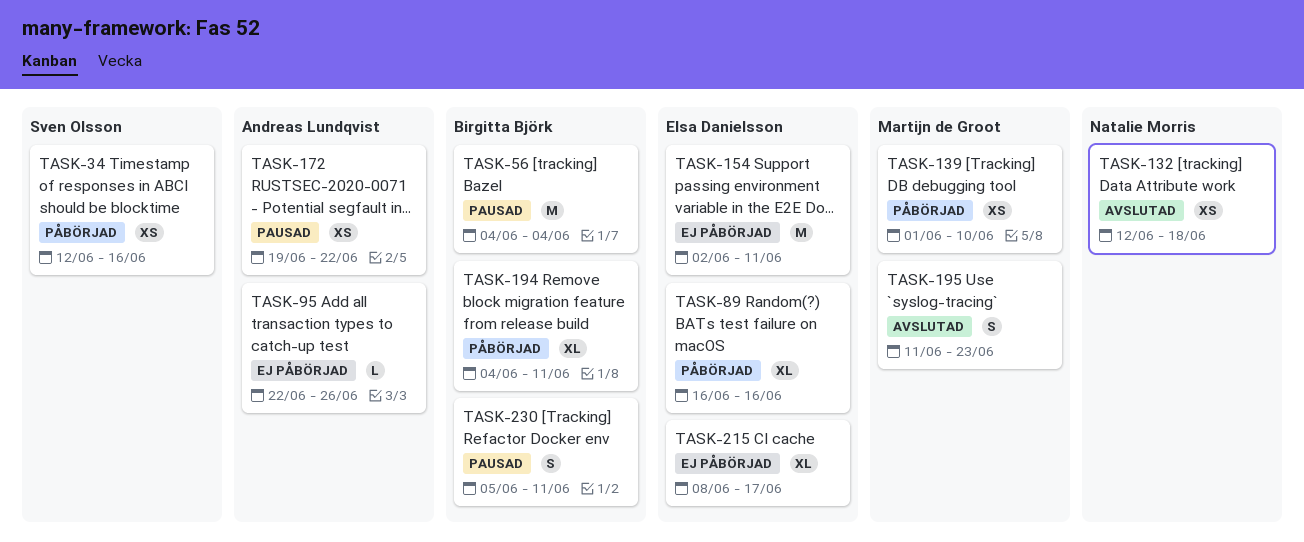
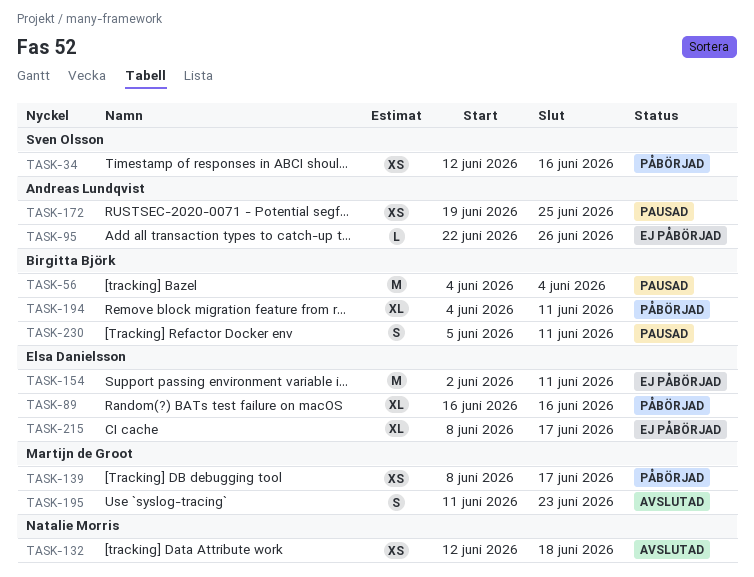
TASK-139, start: Jun 1 -> Jun 8
TASK-139, due: Jun 10 -> Jun 17
TASK-172, due: Jun 22 -> Jun 25

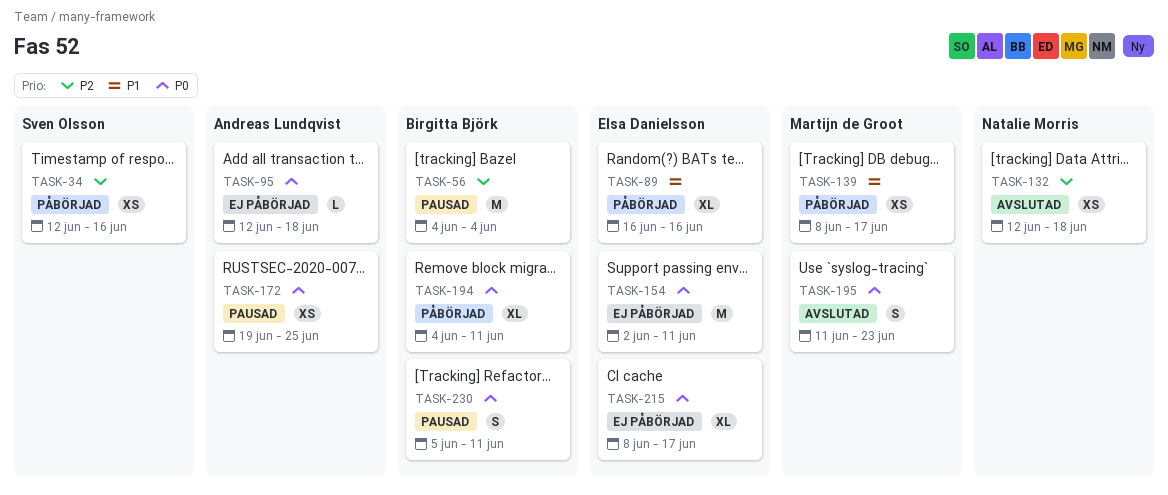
TASK-95, start: Jun 22 -> Jun 12
TASK-95, due: Jun 26 -> Jun 18

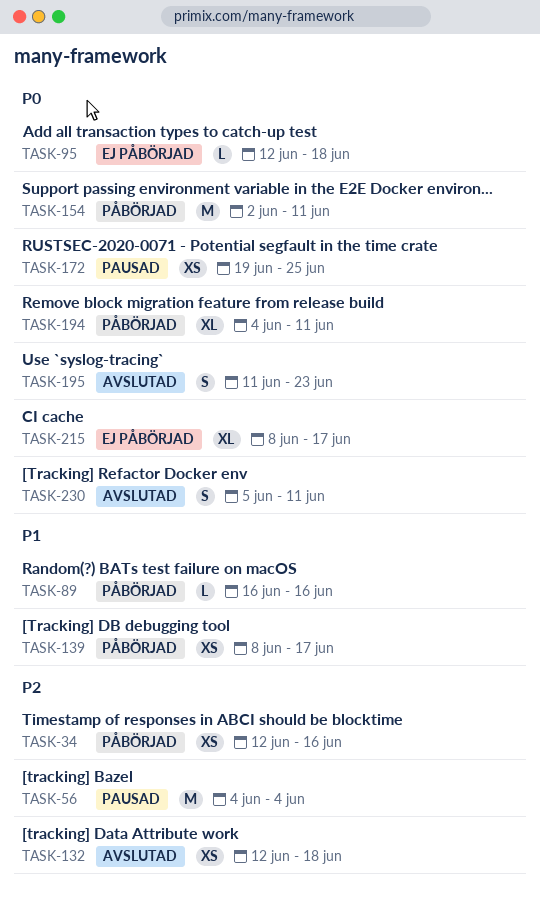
TASK-89, estimate: XL -> L
TASK-154, status: Ej påbörjad -> Påbörjad
TASK-230, status: Pausad -> Avslutad

